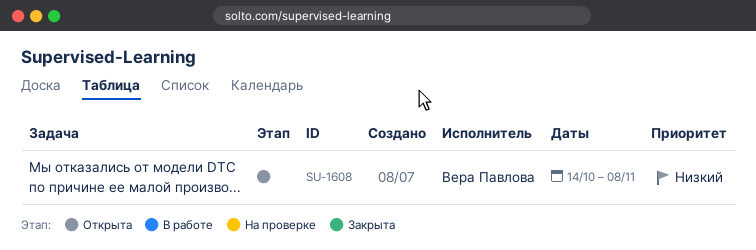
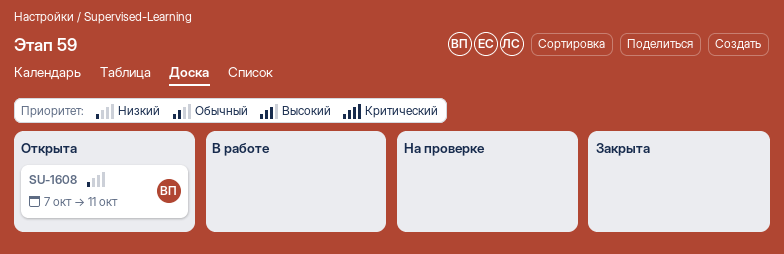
SU-1608, start: Oct 14 -> Oct 7
SU-1608, due: Nov 8 -> Oct 11

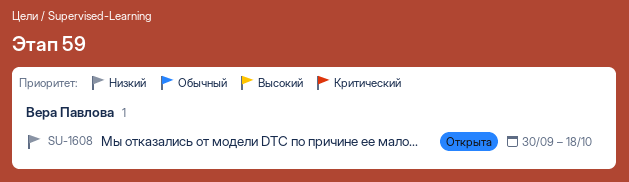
SU-1608, start: Oct 7 -> Sep 30
SU-1608, due: Oct 11 -> Oct 18

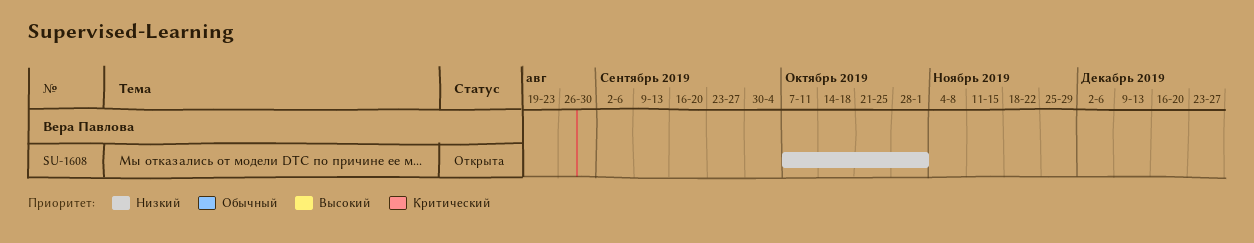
SU-1608, start: Sep 30 -> Oct 7
SU-1608, due: Oct 18 -> Nov 1

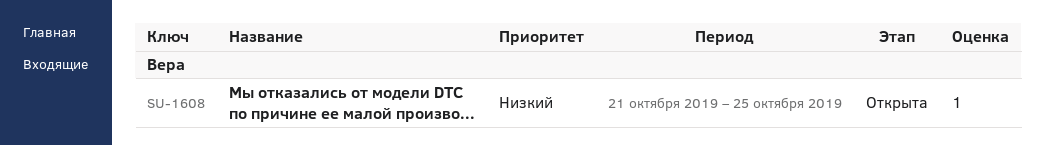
SU-1608, start: Oct 7 -> Oct 21
SU-1608, due: Nov 1 -> Oct 25

